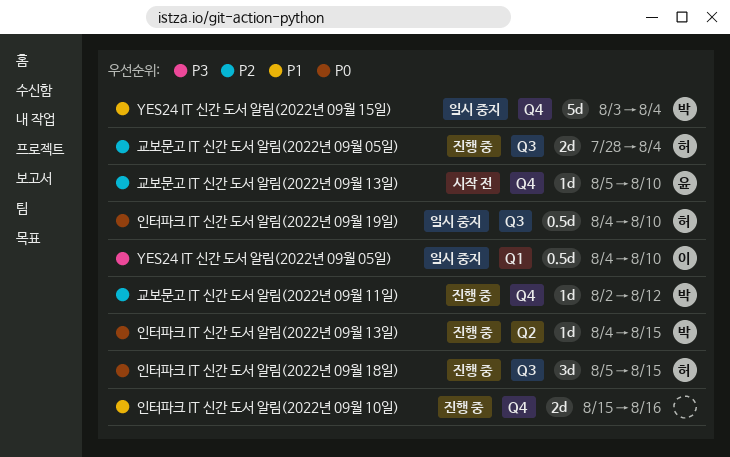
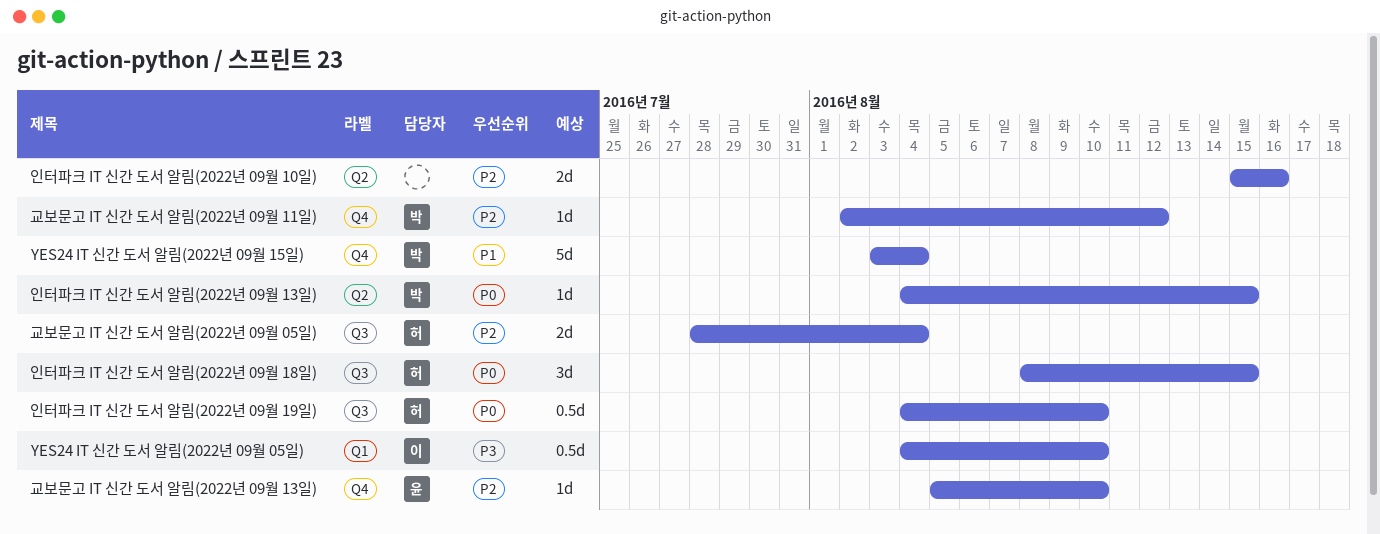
인터파크 IT 신간 도서 알림(2022년 09월 10일), priority: P1 -> P2
인터파크 IT 신간 도서 알림(2022년 09월 10일), label: Q4 -> Q2
인터파크 IT 신간 도서 알림(2022년 09월 18일), start: Aug 5 -> Aug 8

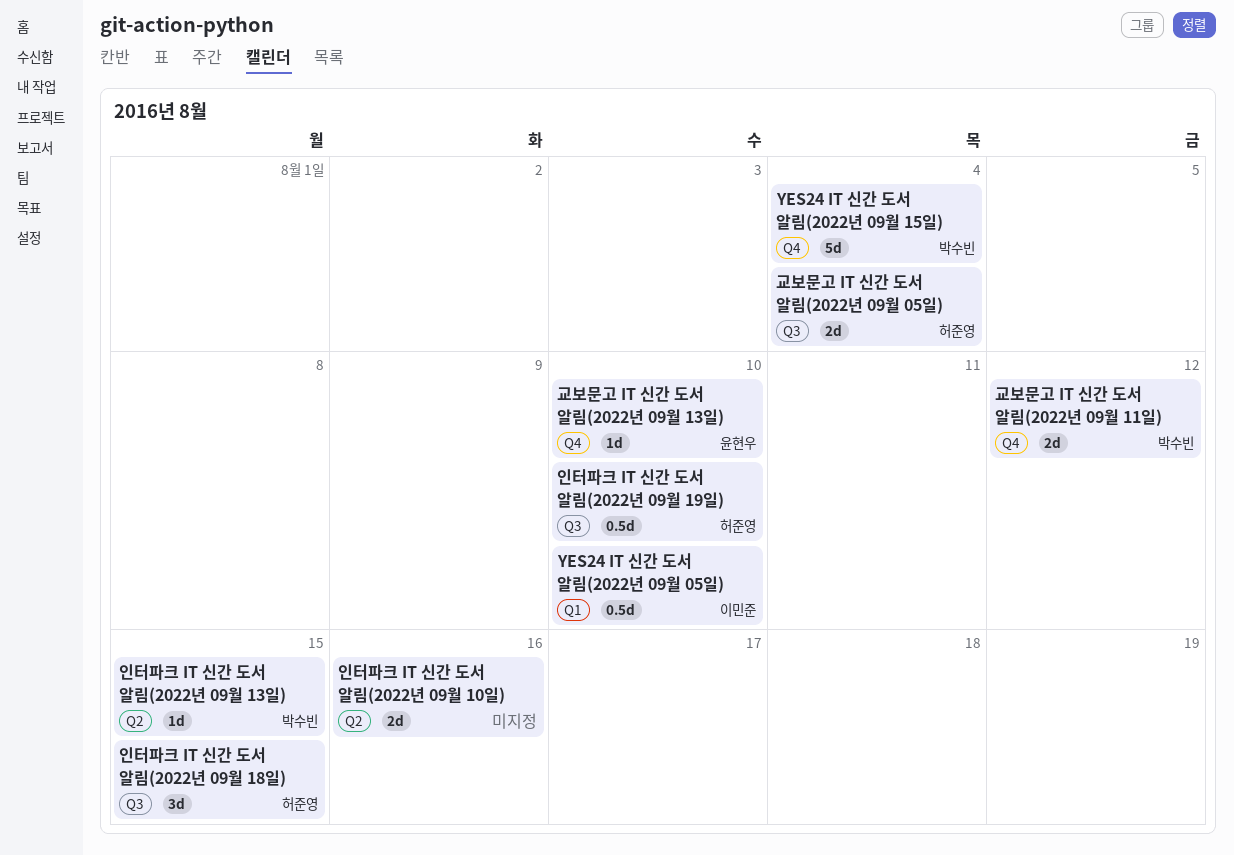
교보문고 IT 신간 도서 알림(2022년 09월 11일), estimate: 1d -> 2d

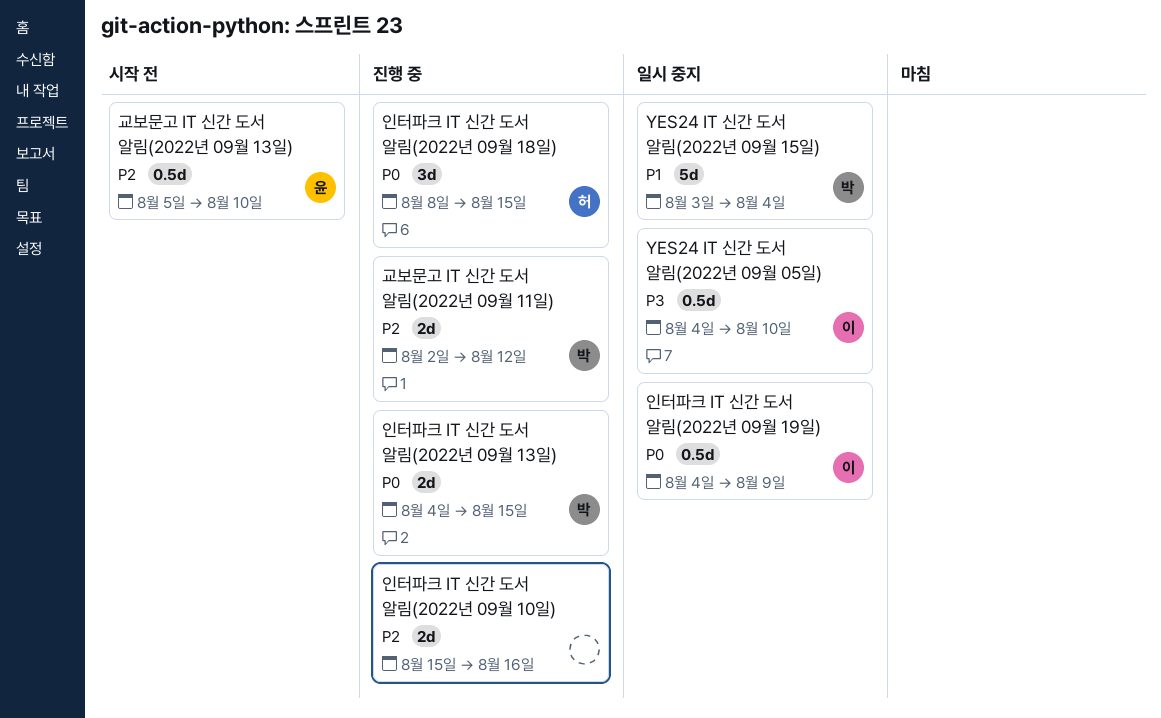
교보문고 IT 신간 도서 알림(2022년 09월 05일): present -> none
교보문고 IT 신간 도서 알림(2022년 09월 13일), estimate: 1d -> 0.5d
인터파크 IT 신간 도서 알림(2022년 09월 13일), estimate: 1d -> 2d
인터파크 IT 신간 도서 알림(2022년 09월 19일), owner: 허준영 -> 이민준
인터파크 IT 신간 도서 알림(2022년 09월 19일), due: Aug 10 -> Aug 9

